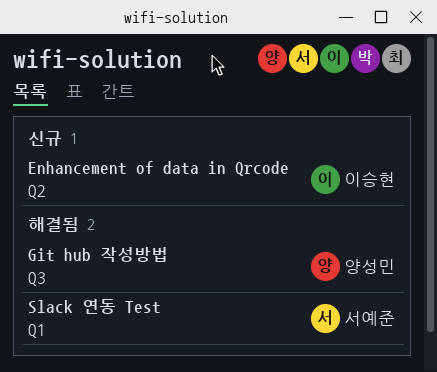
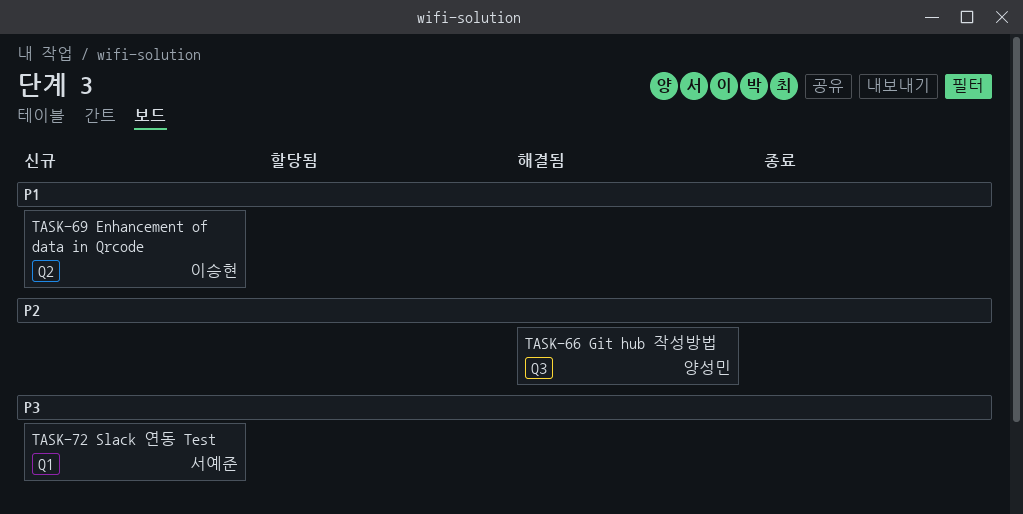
Slack 연동 Test, status: 해결됨 -> 신규

